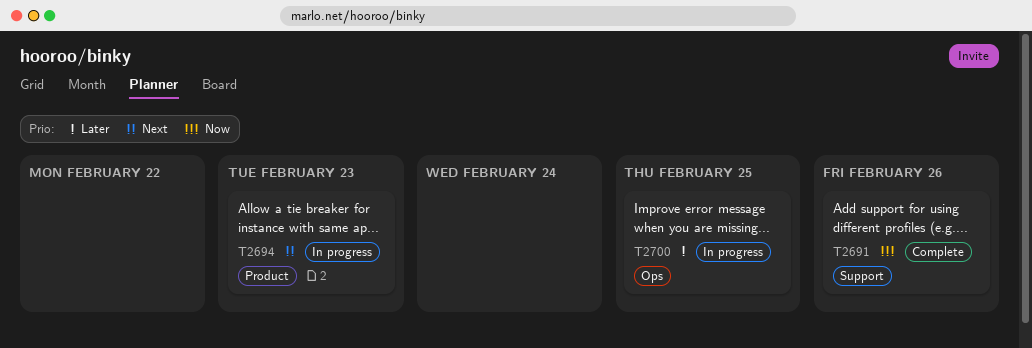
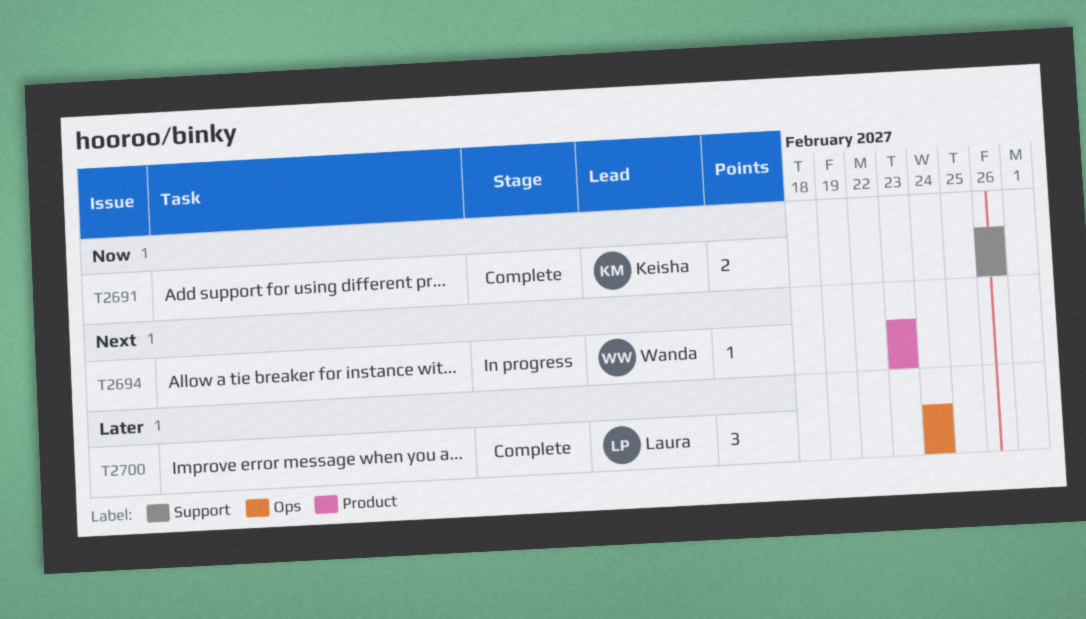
T2700, status: In progress -> Complete
T2700, due: Feb 25 -> Feb 24

